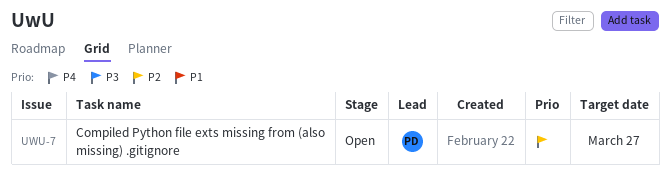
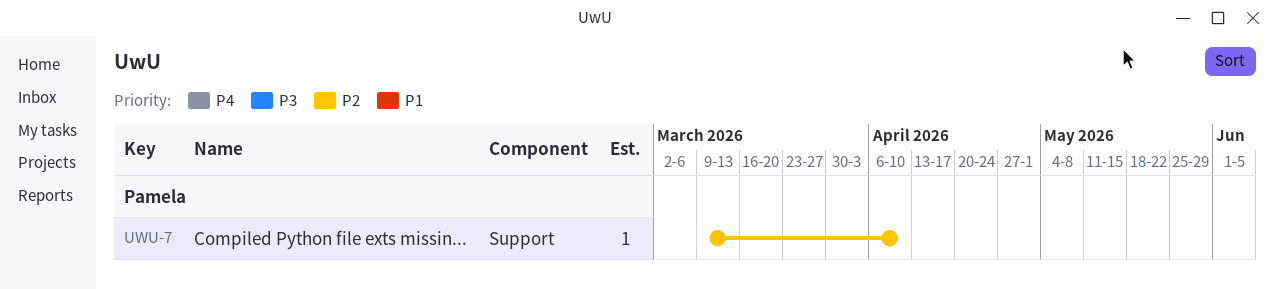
UWU-7, due: Mar 27 -> Apr 10

